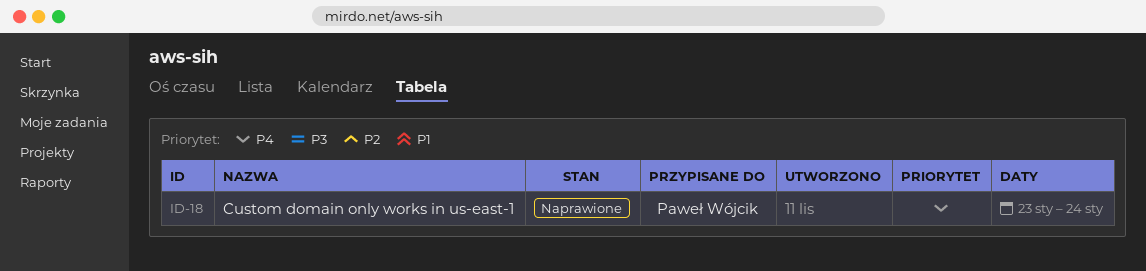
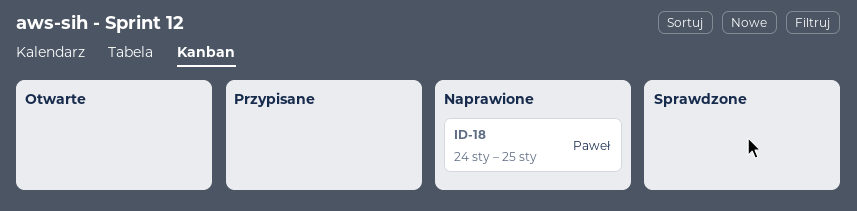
ID-18, start: Jan 23 -> Jan 24
ID-18, due: Jan 24 -> Jan 25

